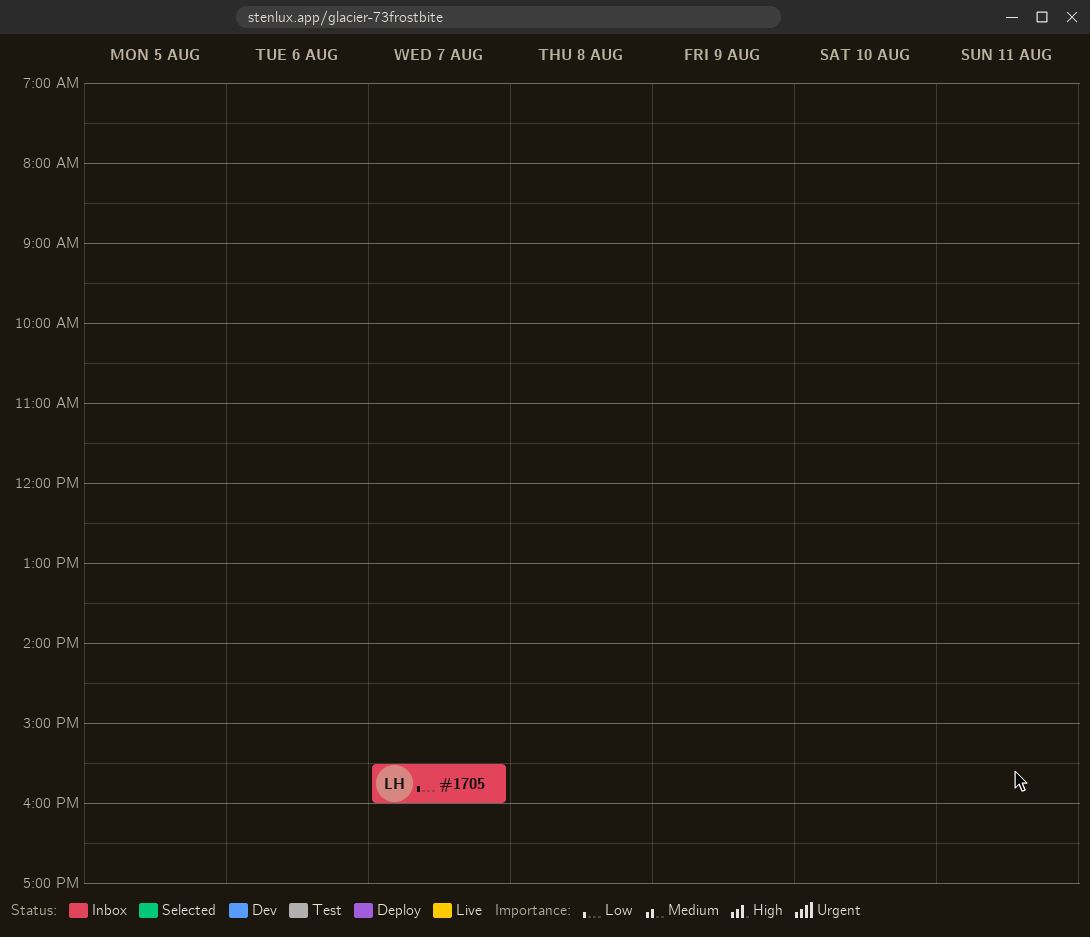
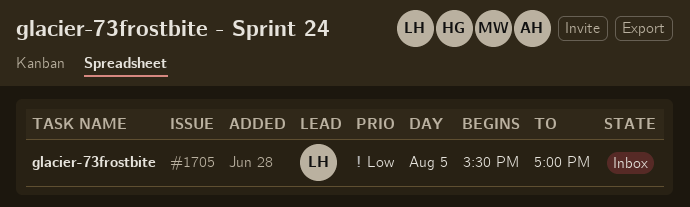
#1705, day: Aug 7 -> Aug 5
#1705, ends: 16:00 -> 17:00

